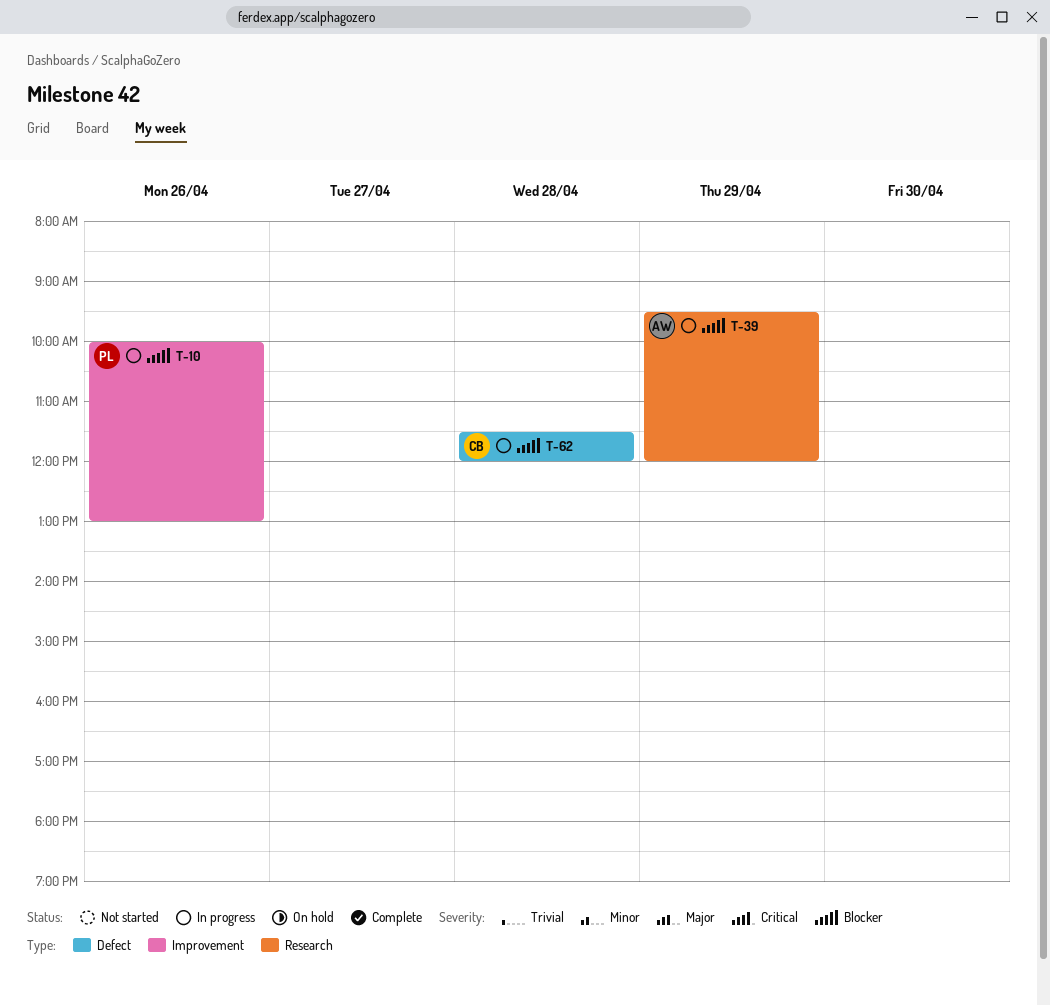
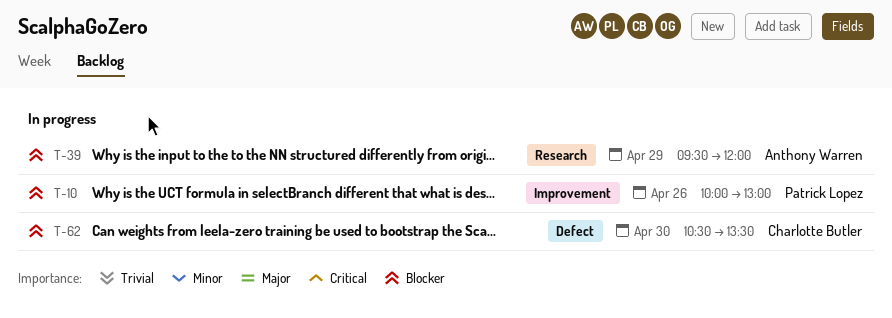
T-62, day: Apr 28 -> Apr 30
T-62, begins: 11:30 -> 10:30
T-62, ends: 12:00 -> 13:30

